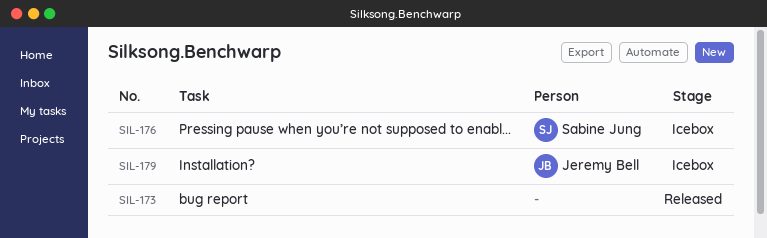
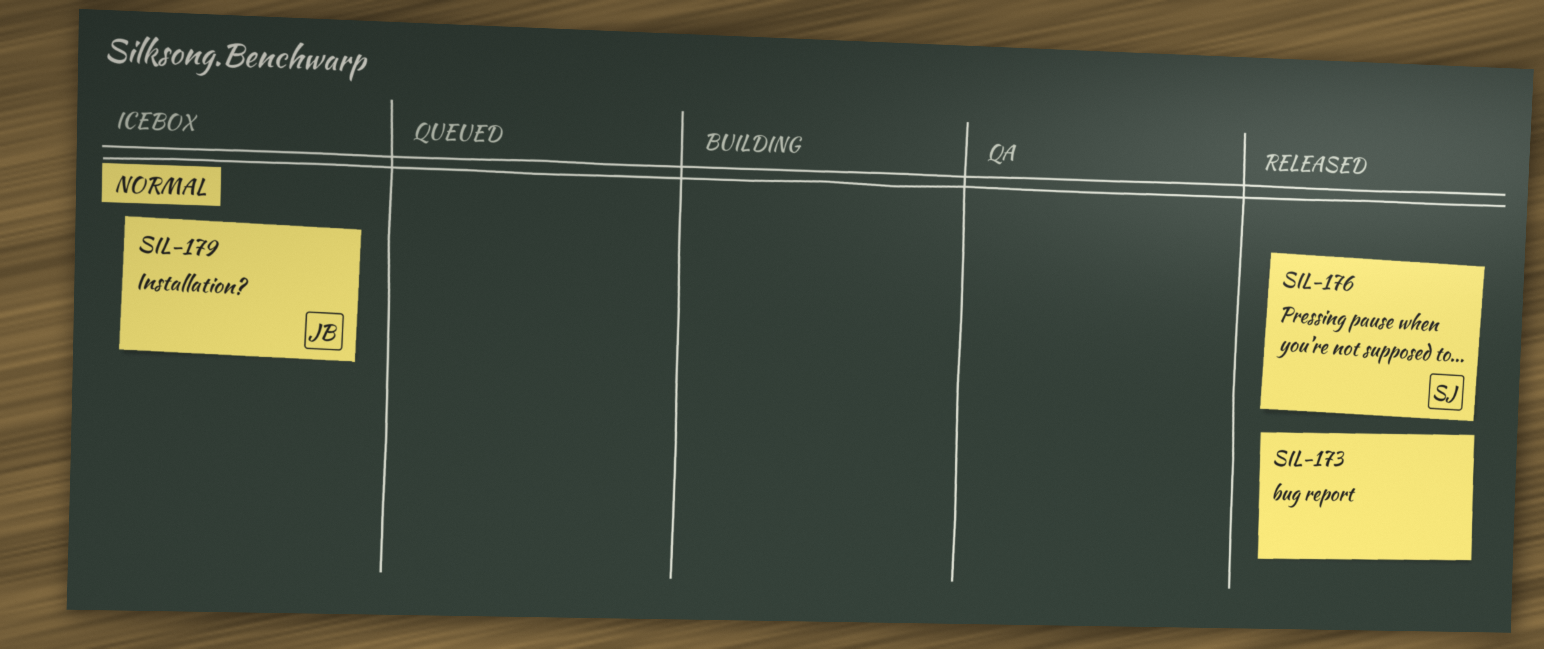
SIL-176, status: Icebox -> Released

